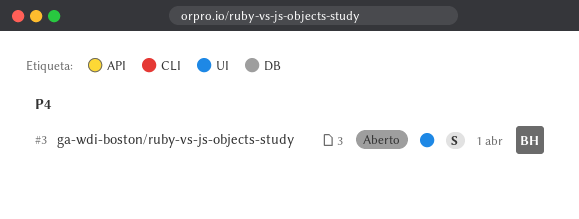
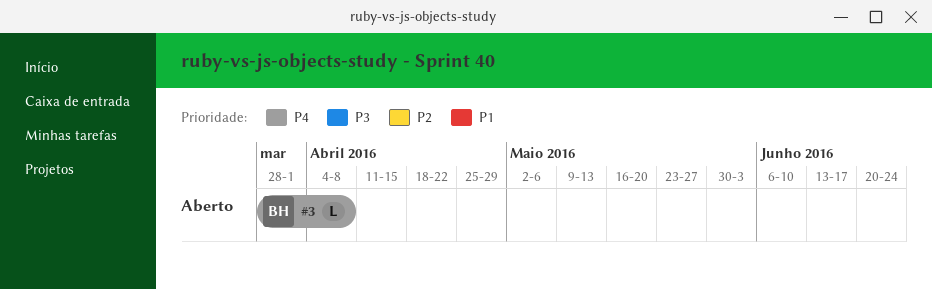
#3, estimate: S -> L
#3, due: Apr 1 -> Apr 8

